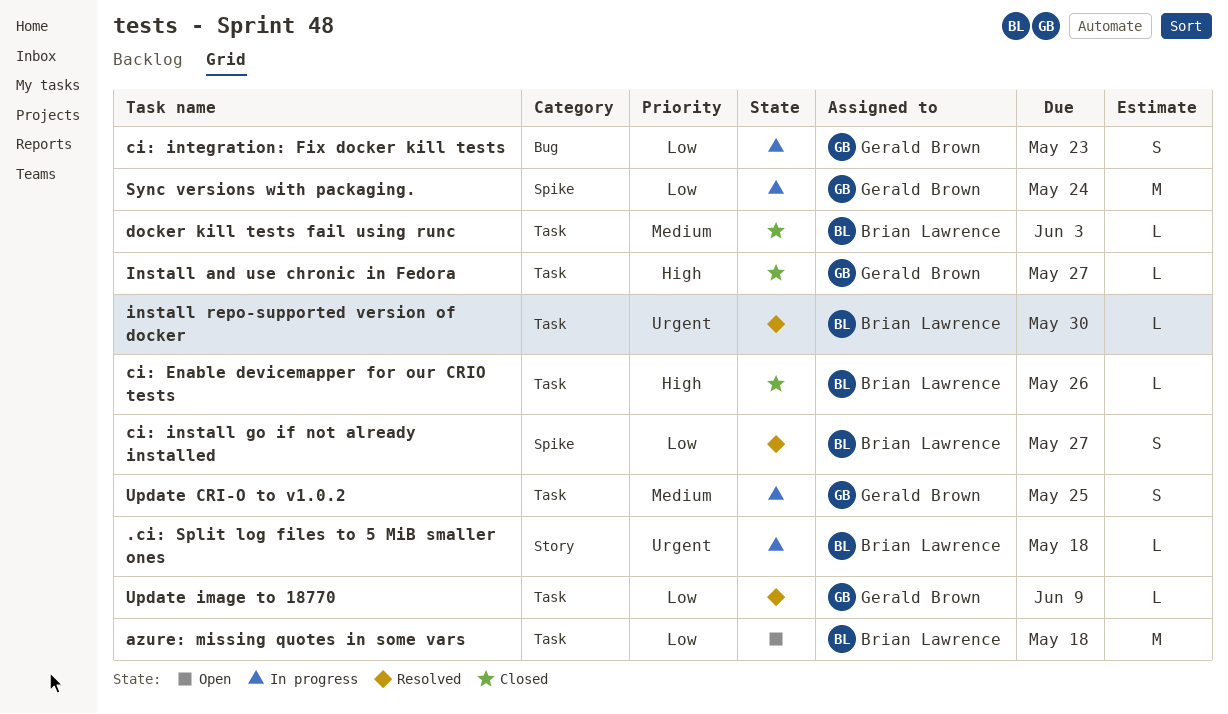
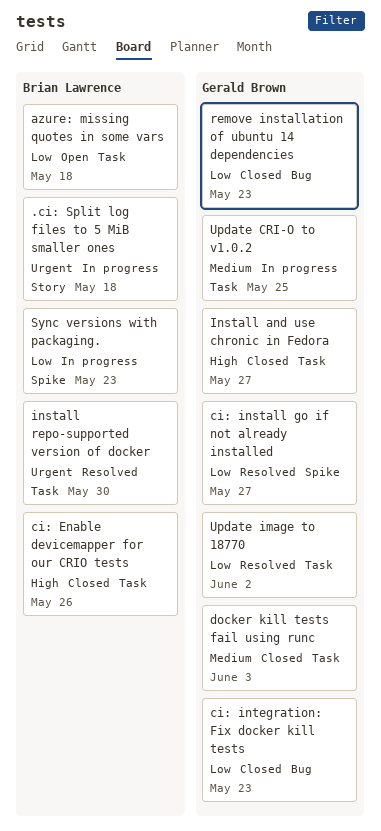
ci: install go if not already installed, owner: Brian Lawrence -> Gerald Brown
ci: integration: Fix docker kill tests, status: In progress -> Closed
docker kill tests fail using runc, owner: Brian Lawrence -> Gerald Brown
remove installation of ubuntu 14 dependencies: none -> present
Sync versions with packaging., owner: Gerald Brown -> Brian Lawrence
Sync versions with packaging., due: May 24 -> May 23
Update image to 18770, due: Jun 9 -> Jun 2

